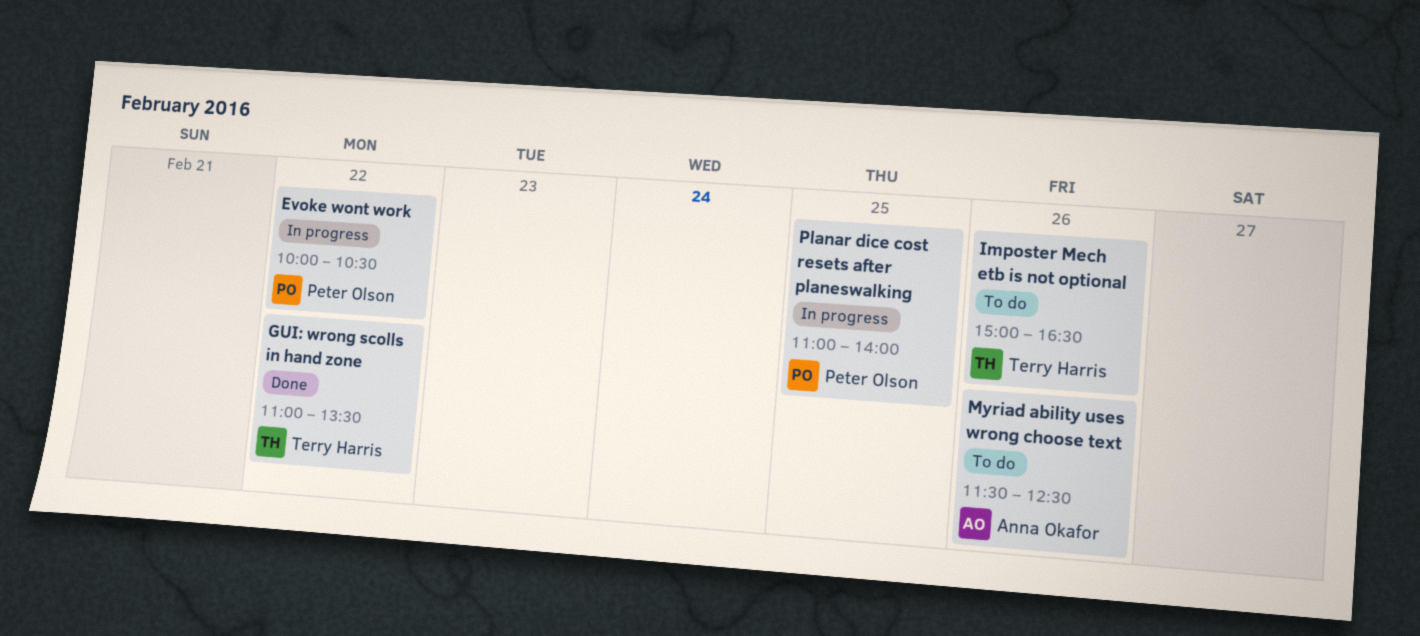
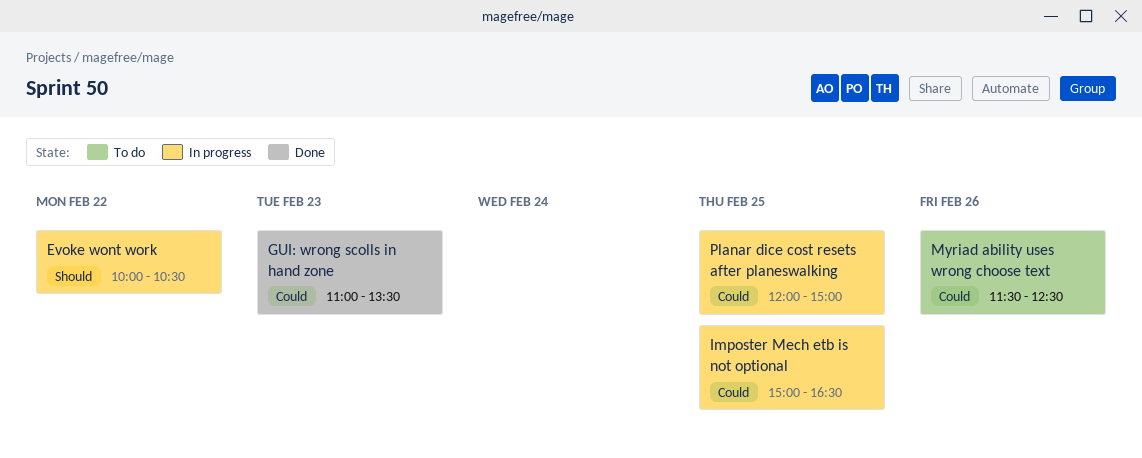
GUI: wrong scolls in hand zone, day: Feb 22 -> Feb 23
Imposter Mech etb is not optional, status: To do -> In progress
Imposter Mech etb is not optional, day: Feb 26 -> Feb 25
Planar dice cost resets after planeswalking, begins: 11:00 -> 12:00
Planar dice cost resets after planeswalking, ends: 14:00 -> 15:00

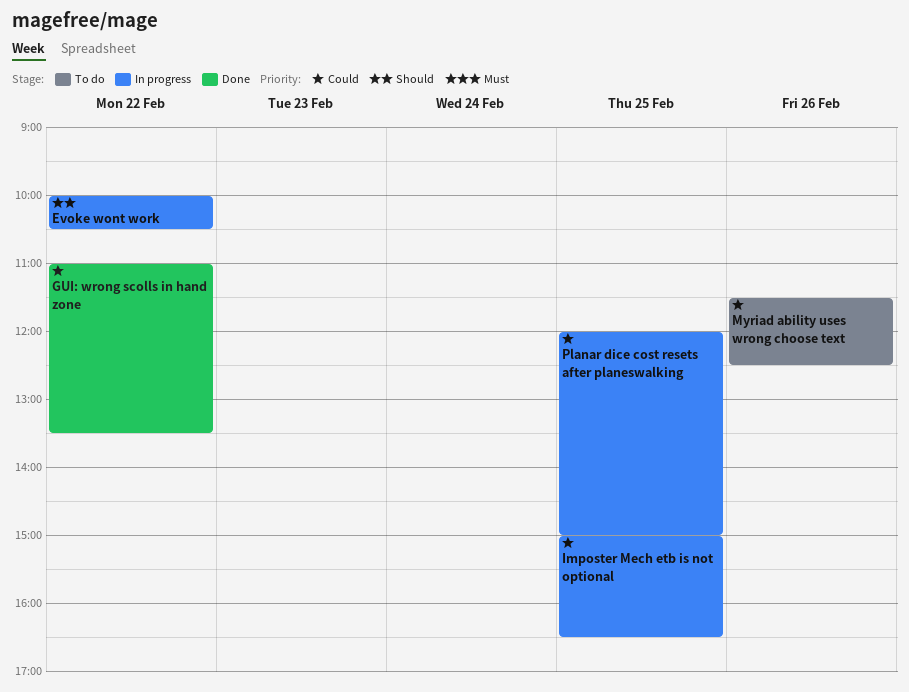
GUI: wrong scolls in hand zone, day: Feb 23 -> Feb 22

